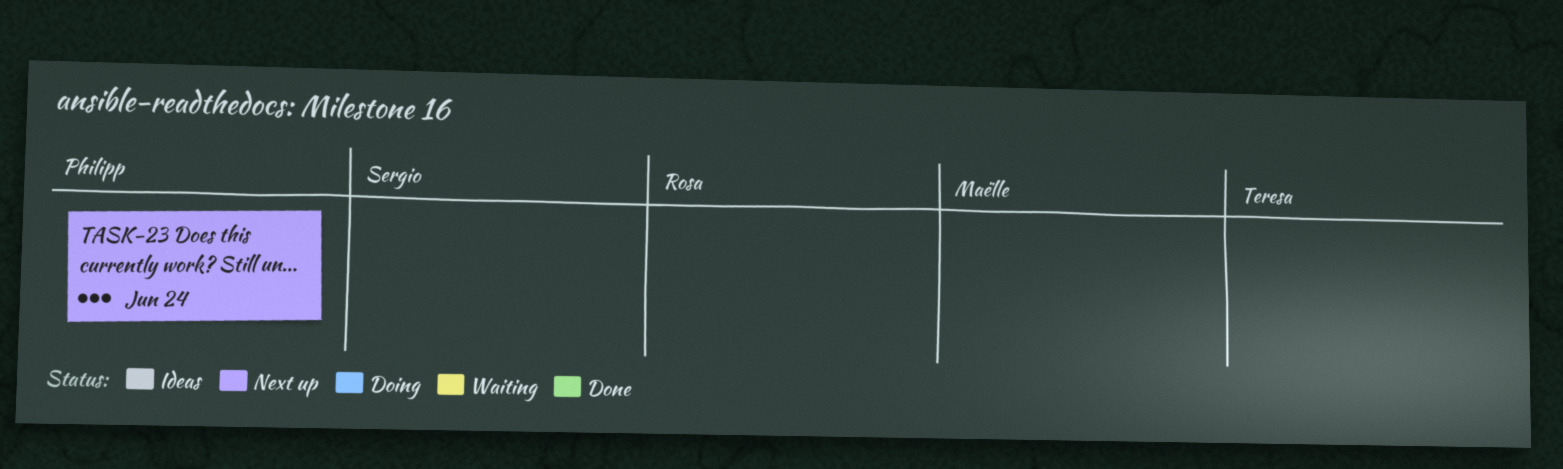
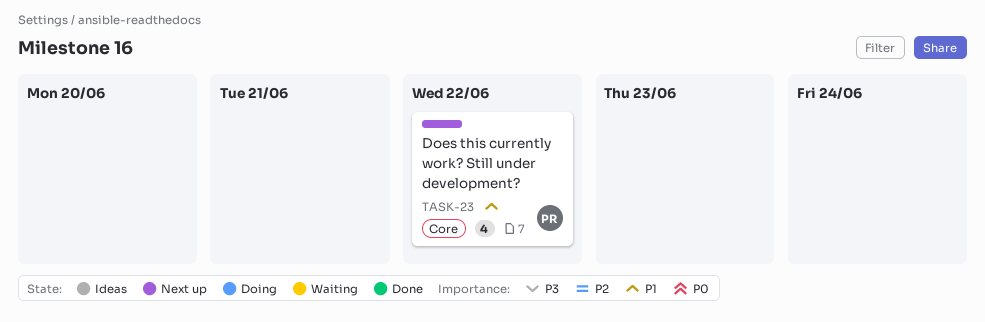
TASK-23, estimate: 3 -> 4
TASK-23, due: Jun 24 -> Jun 22

